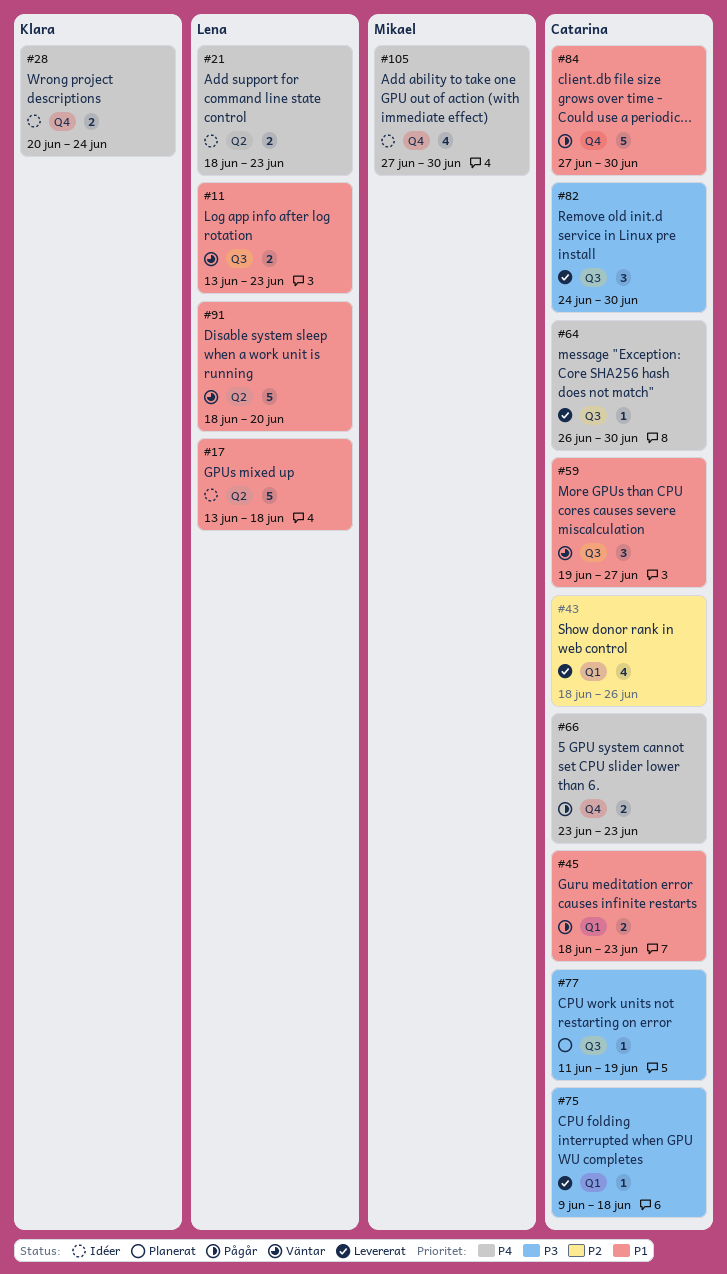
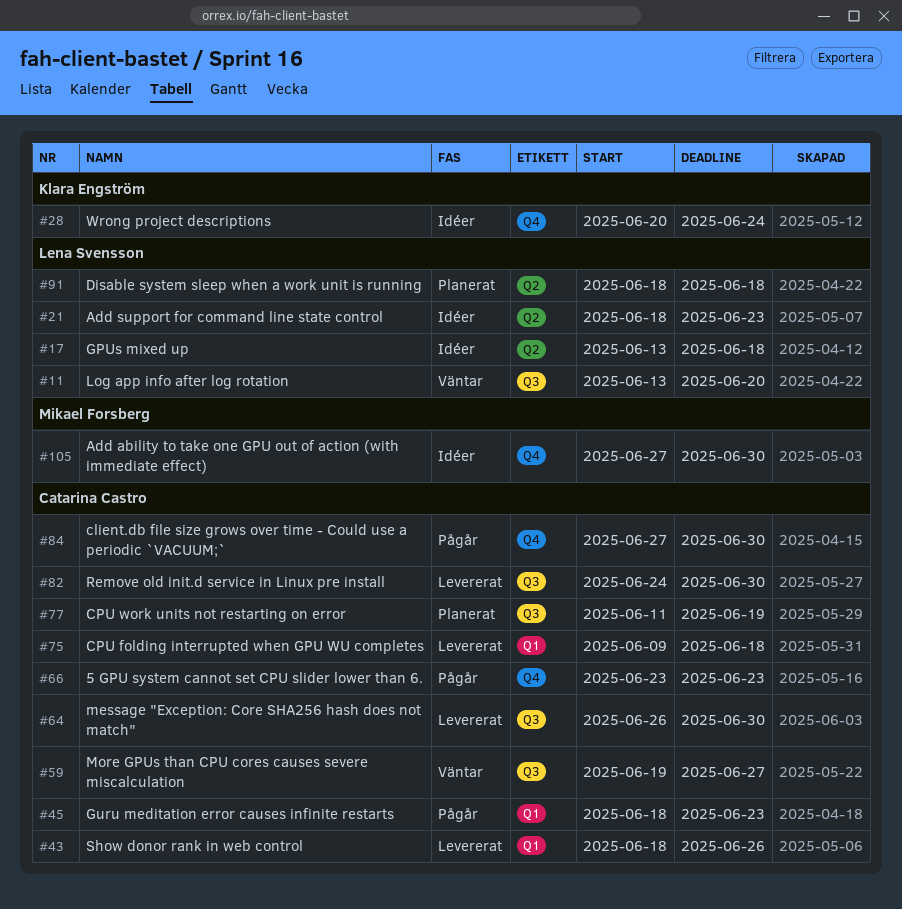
#11, due: Jun 23 -> Jun 20
#91, status: Väntar -> Planerat
#91, due: Jun 20 -> Jun 18

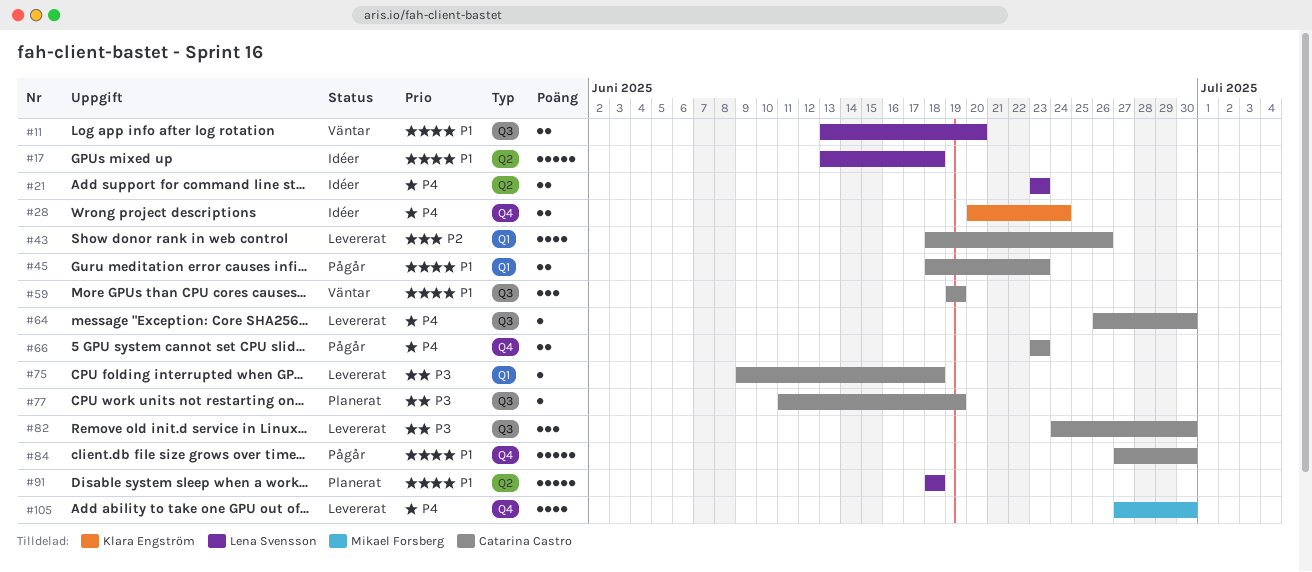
#21, start: Jun 18 -> Jun 23
#59, due: Jun 27 -> Jun 19
#105, status: Idéer -> Levererat

